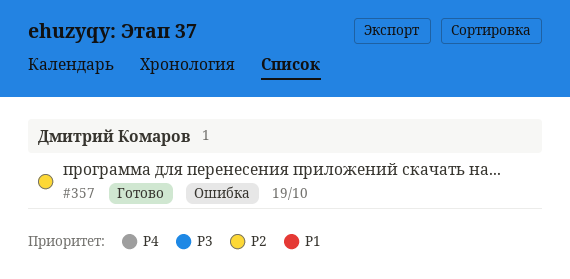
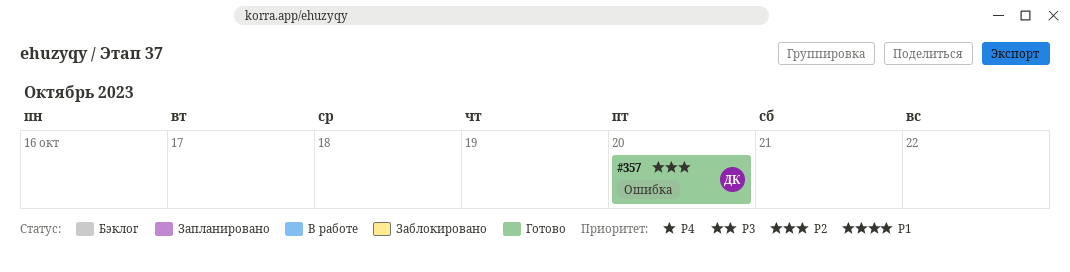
#357, due: Oct 19 -> Oct 20

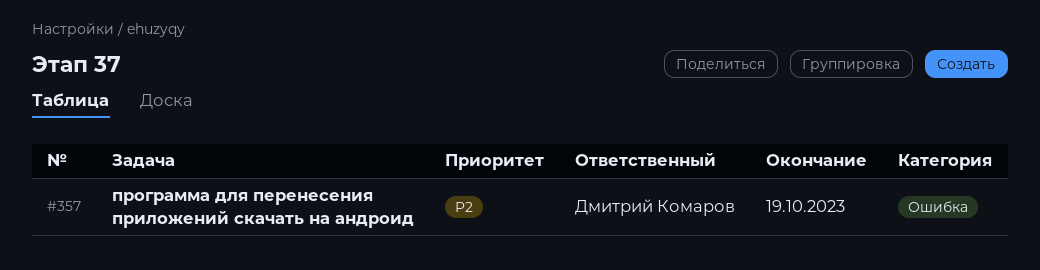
#357, due: Oct 20 -> Oct 19

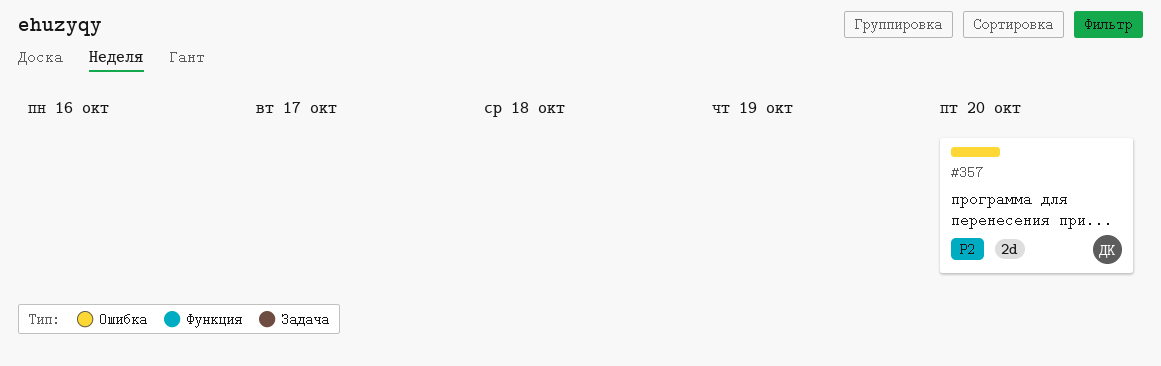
#357, due: Oct 19 -> Oct 20

